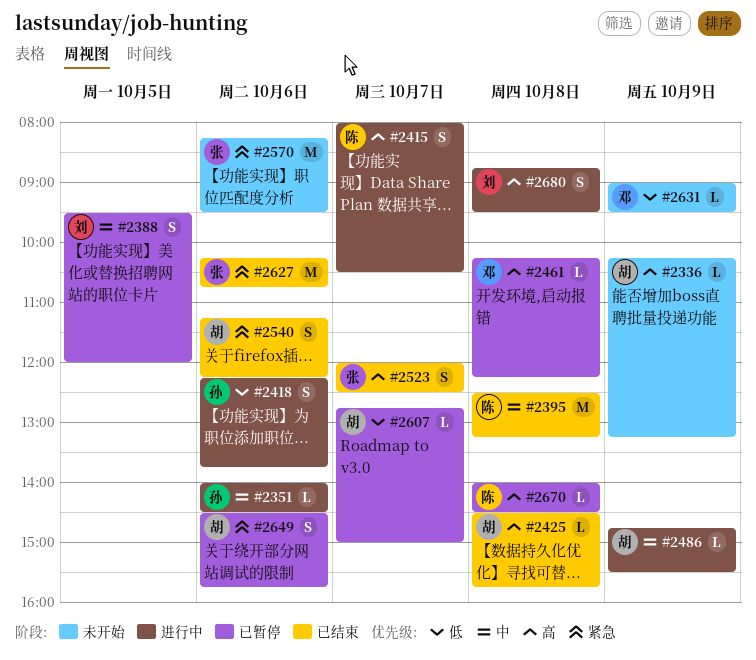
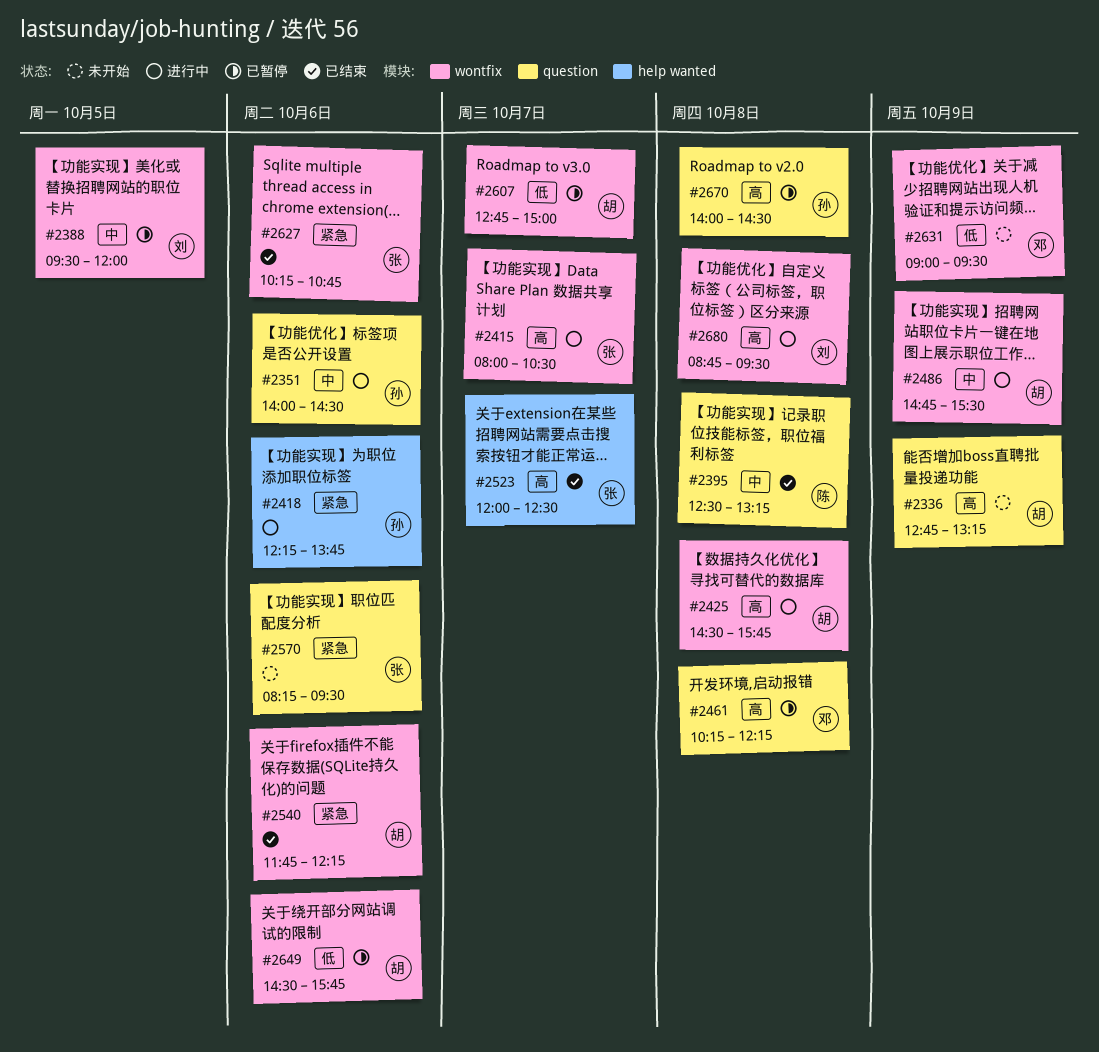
#2336, begins: 10:15 -> 12:45
#2415, owner: 陈 -> 张
#2418, priority: 低 -> 紧急
#2425, status: 已结束 -> 进行中
#2540, begins: 11:15 -> 11:45
#2649, priority: 紧急 -> 低
#2670, owner: 陈 -> 孙

